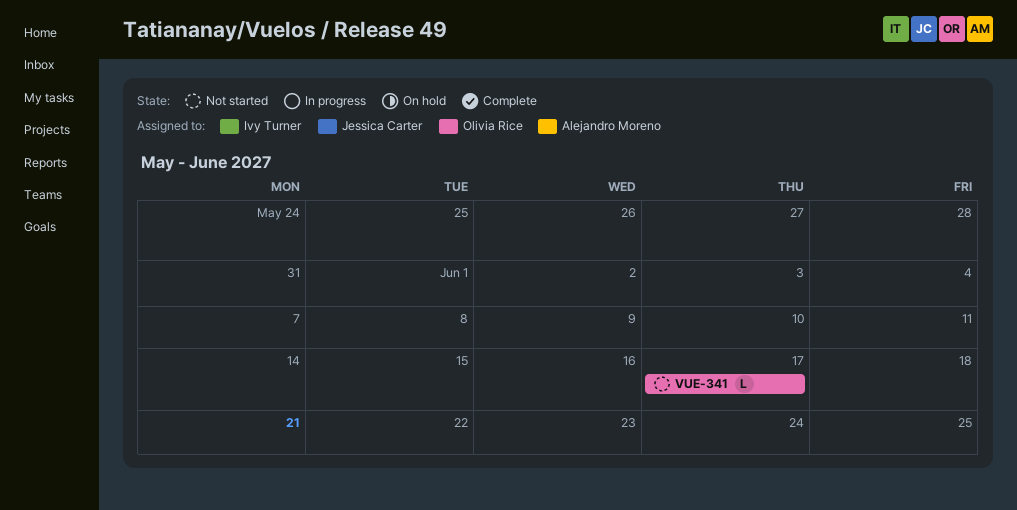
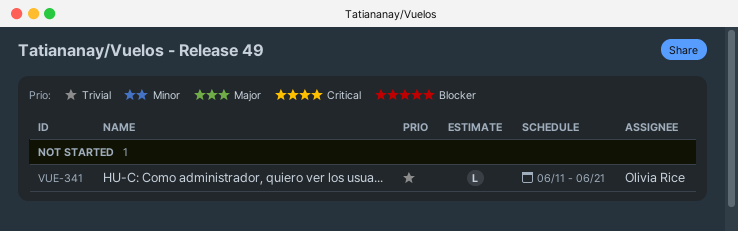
VUE-341, start: Jun 17 -> Jun 11
VUE-341, due: Jun 17 -> Jun 21

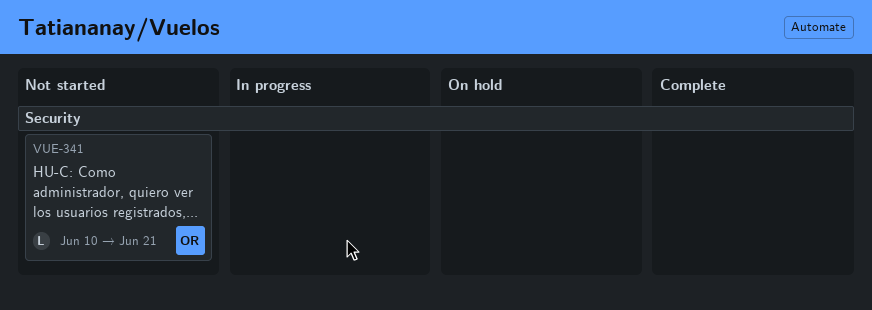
VUE-341, start: Jun 11 -> Jun 10

